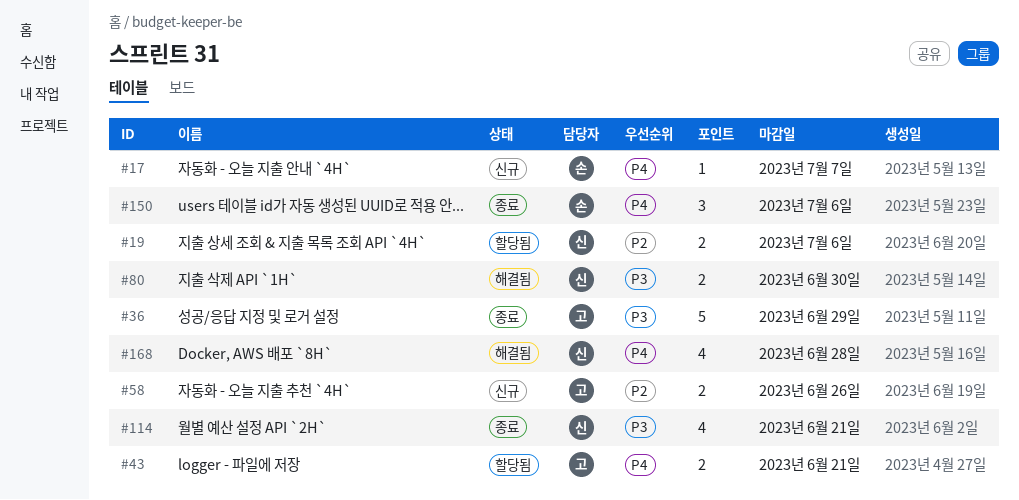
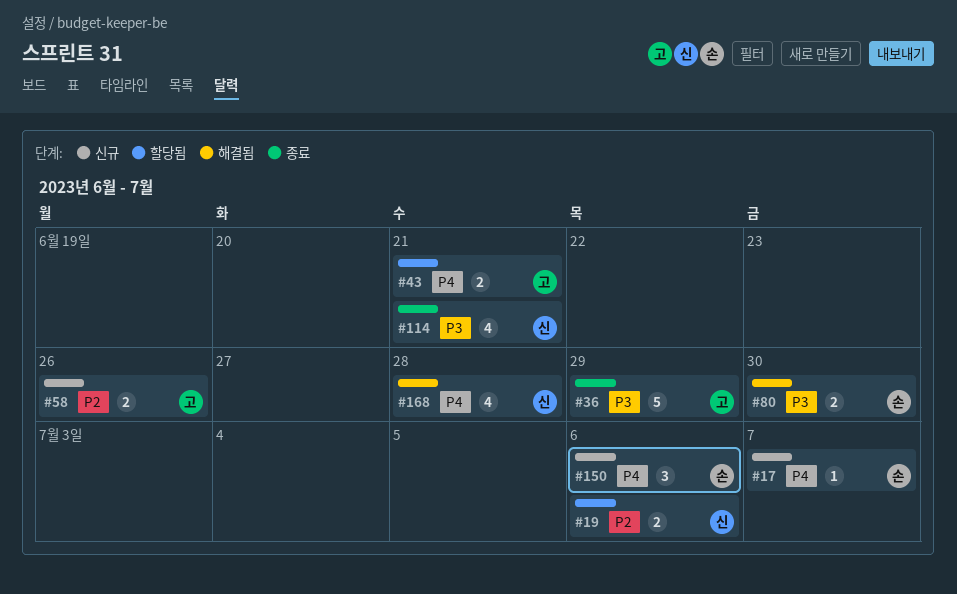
#80, owner: 신 -> 손
#150, status: 종료 -> 신규

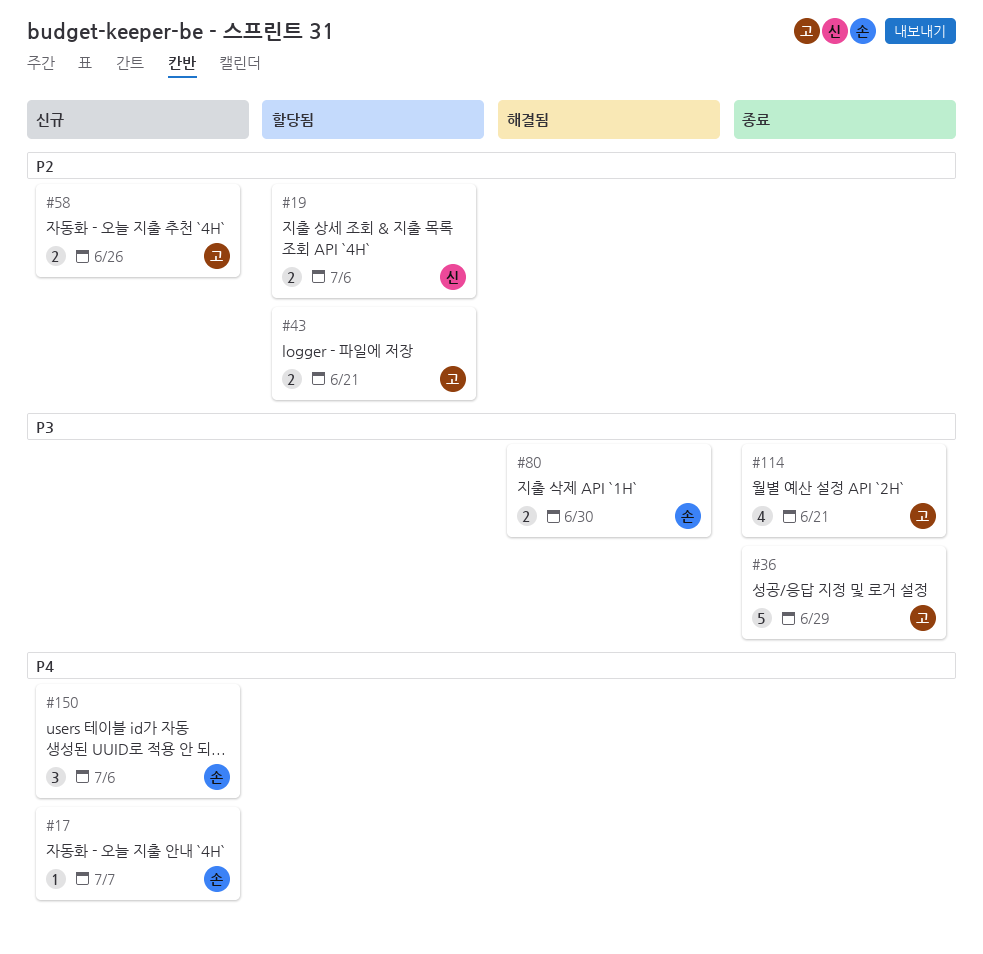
#43, priority: P4 -> P2
#114, owner: 신 -> 고
#168: present -> none

